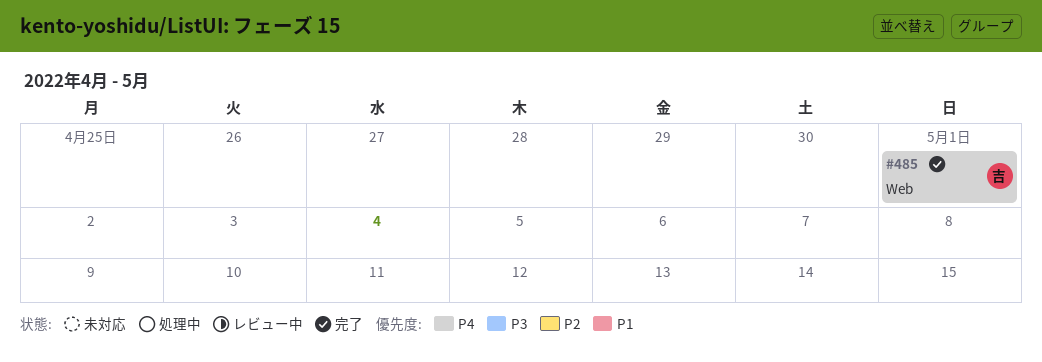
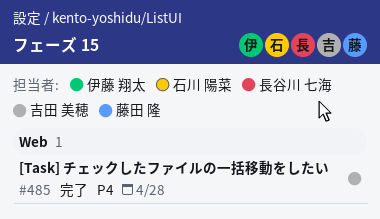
#485, due: May 1 -> Apr 28

